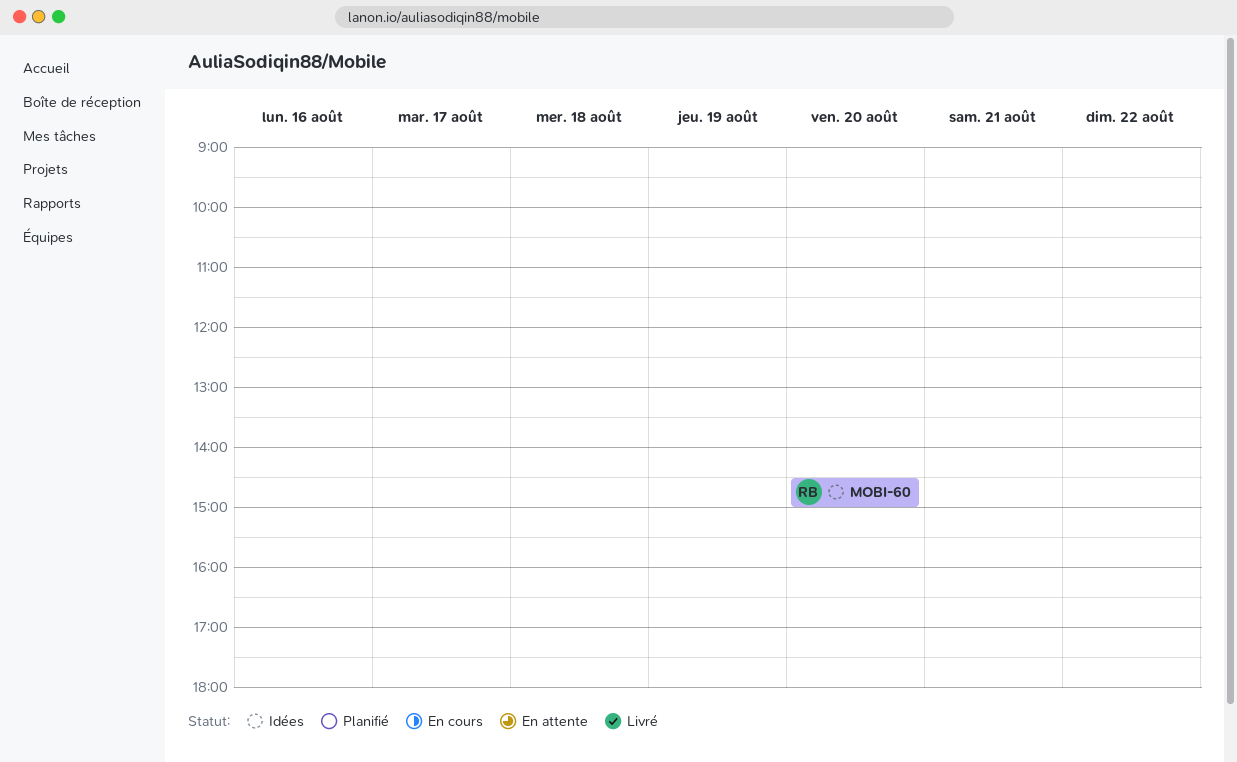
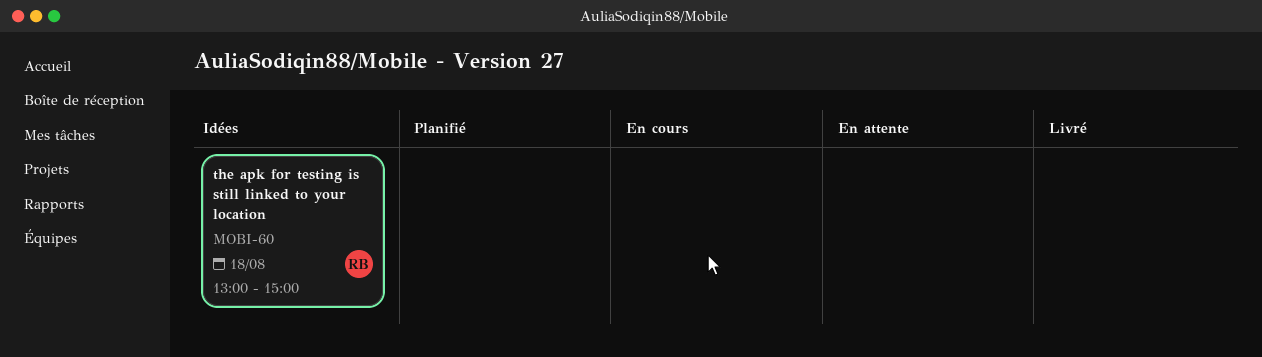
MOBI-60, day: Aug 20 -> Aug 18
MOBI-60, begins: 14:30 -> 13:00

